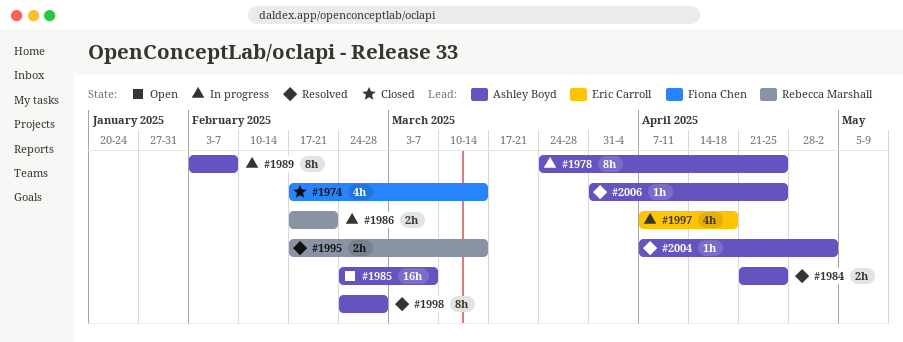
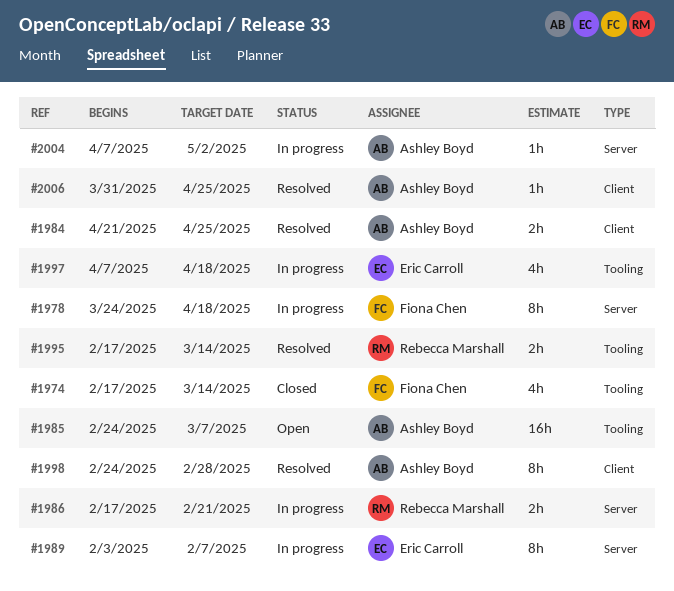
#1978, owner: Ashley Boyd -> Fiona Chen
#1978, due: Apr 25 -> Apr 18
#1989, owner: Ashley Boyd -> Eric Carroll
#2004, status: Resolved -> In progress

